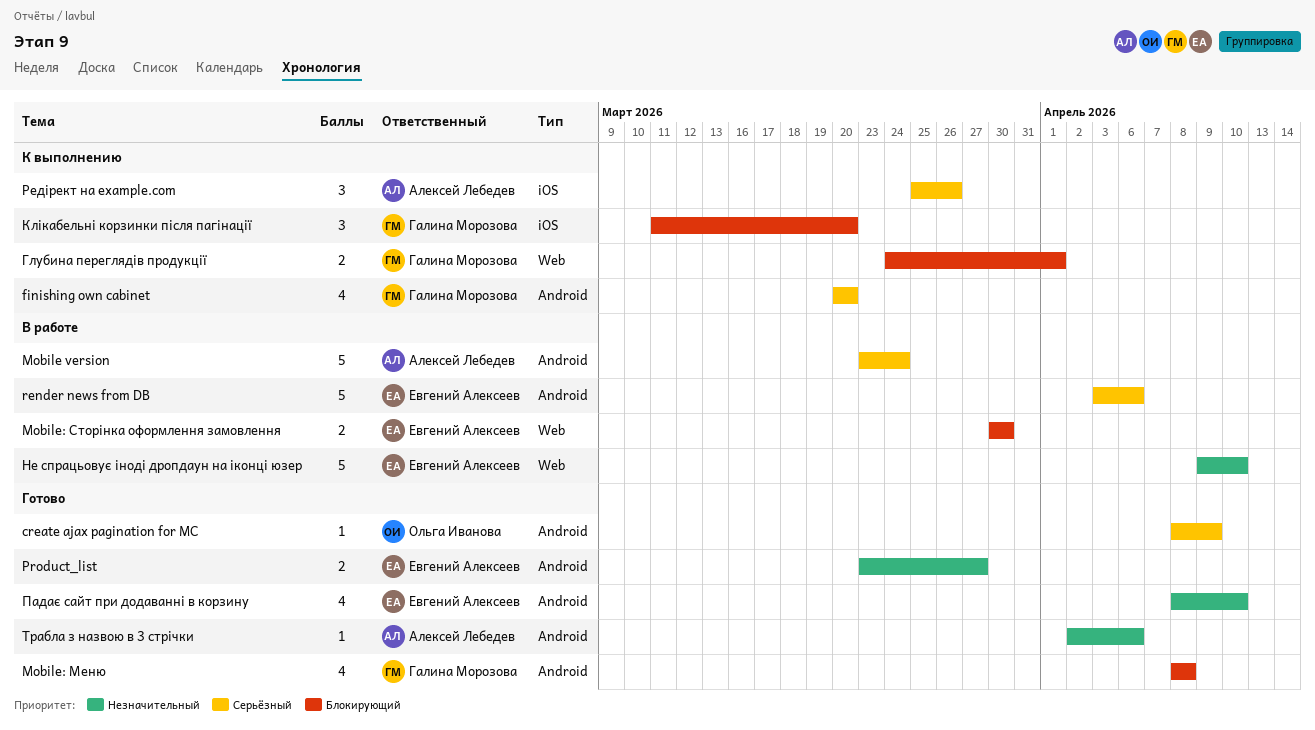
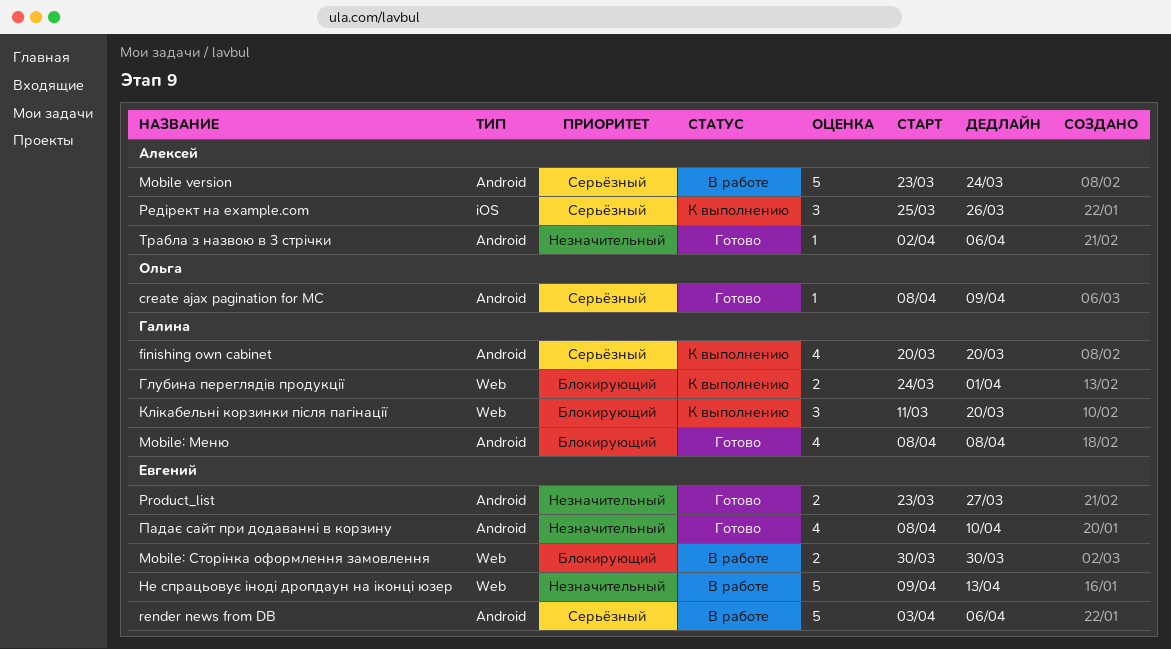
Клікабельні корзинки після пагінації, label: iOS -> Web
Не спрацьовує іноді дропдаун на іконці юзер, due: Apr 10 -> Apr 13

